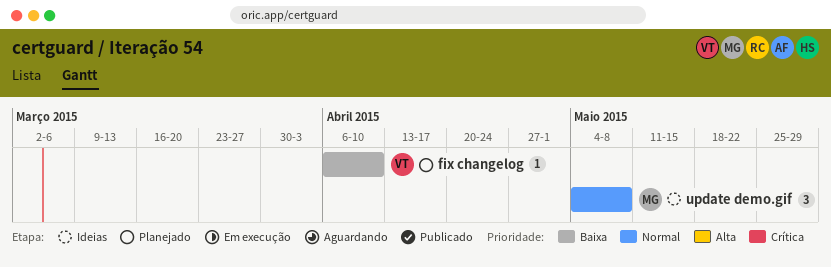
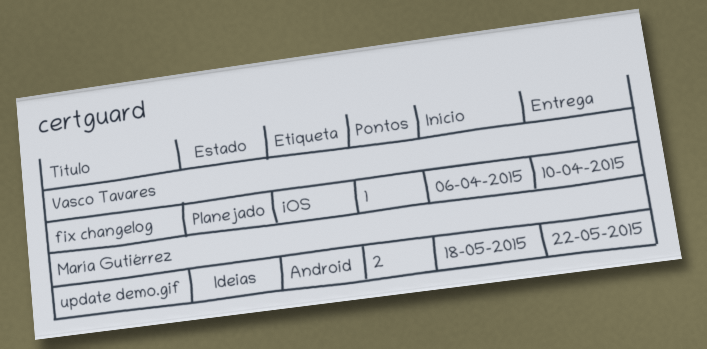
update demo.gif, estimate: 3 -> 2
update demo.gif, start: May 4 -> May 18
update demo.gif, due: May 8 -> May 22

